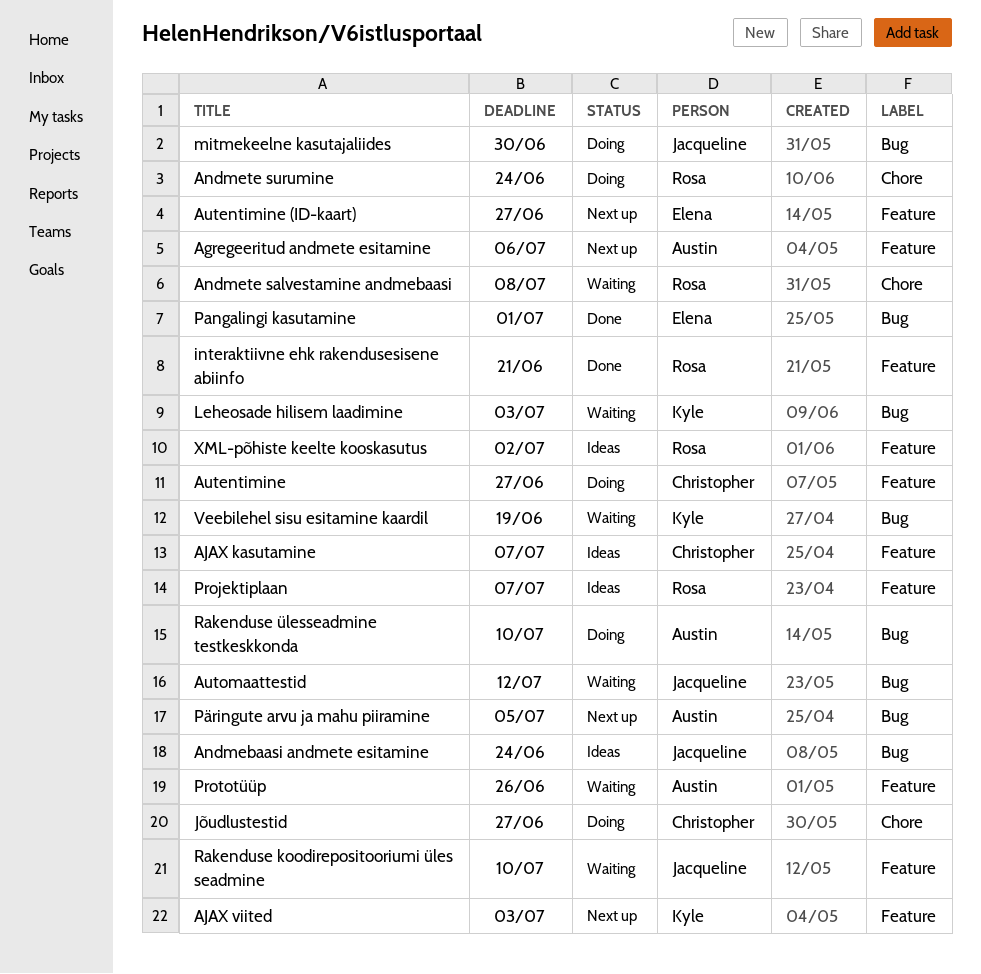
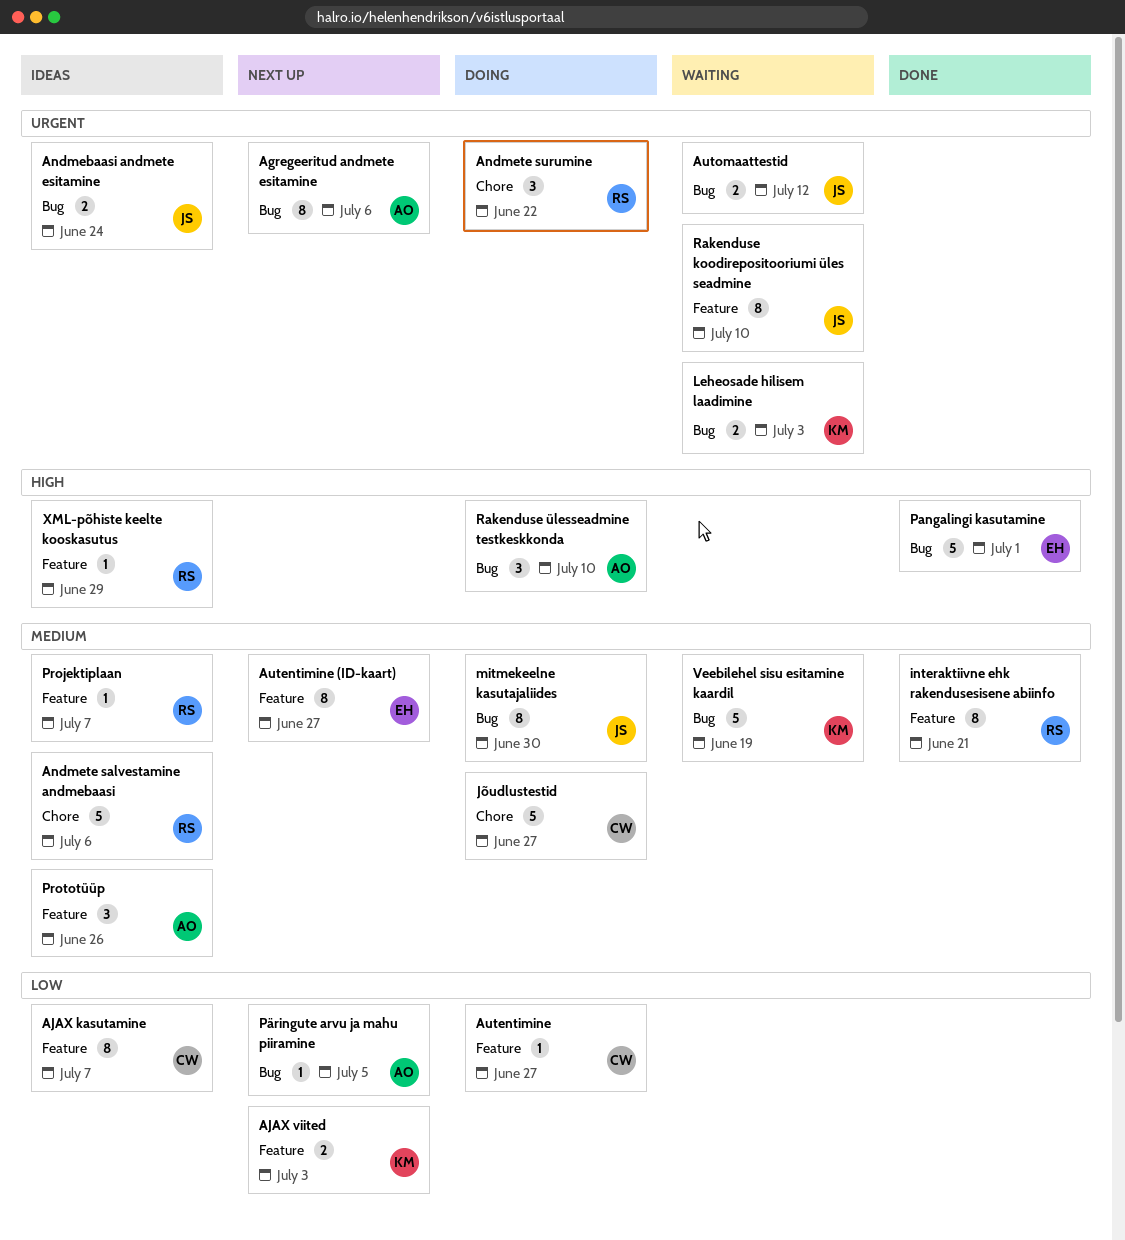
Agregeeritud andmete esitamine, label: Feature -> Bug
Andmete salvestamine andmebaasi, status: Waiting -> Ideas
Andmete salvestamine andmebaasi, due: Jul 8 -> Jul 6
Andmete surumine, due: Jun 24 -> Jun 22
Prototüüp, status: Waiting -> Ideas
XML-põhiste keelte kooskasutus, due: Jul 2 -> Jun 29

